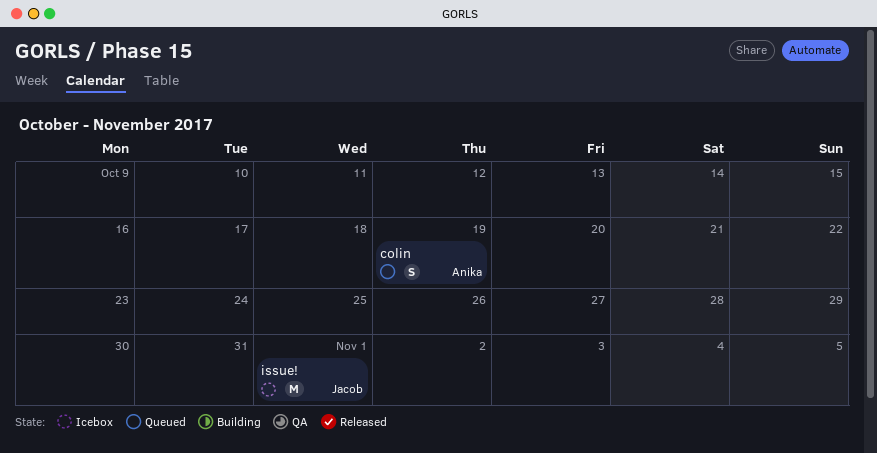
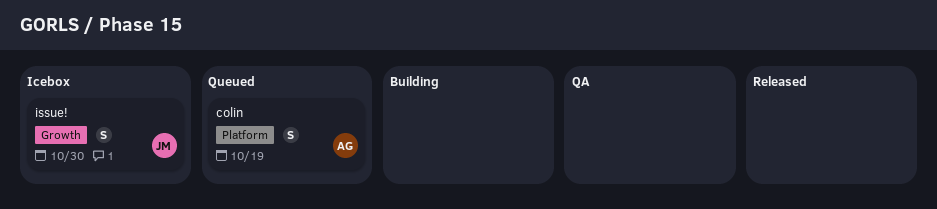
issue!, estimate: M -> S
issue!, due: Nov 1 -> Oct 30

